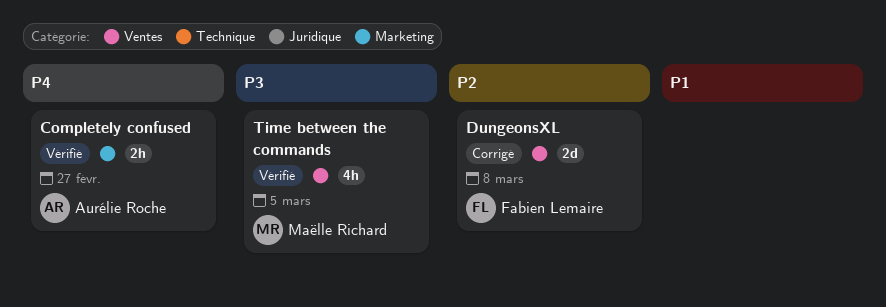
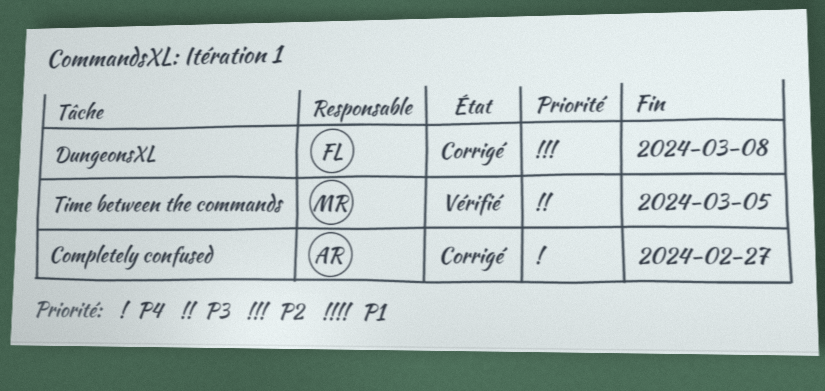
Completely confused, status: Vérifié -> Corrigé

